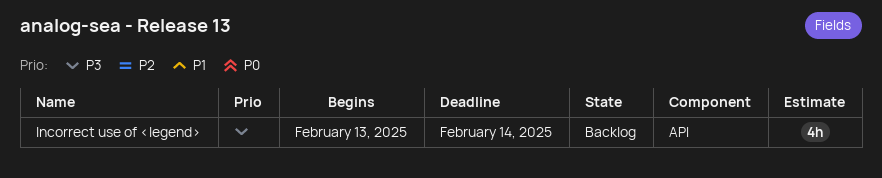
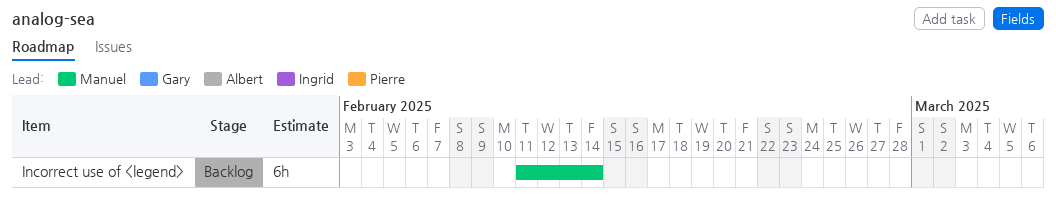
Incorrect use of <legend>, estimate: 4h -> 6h
Incorrect use of <legend>, start: Feb 13 -> Feb 11

